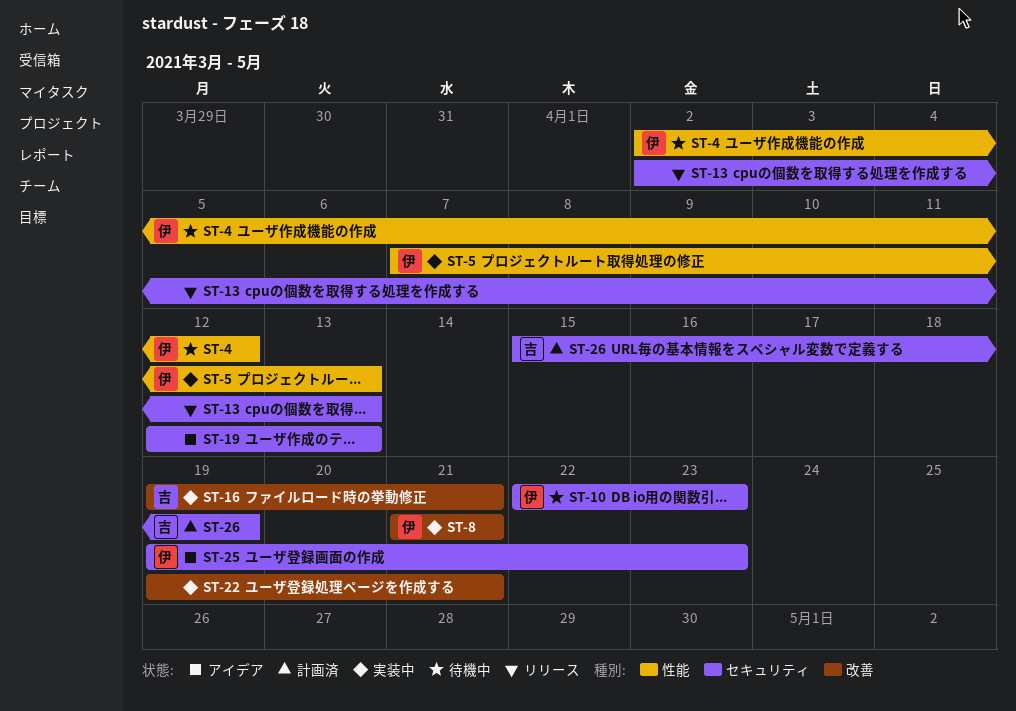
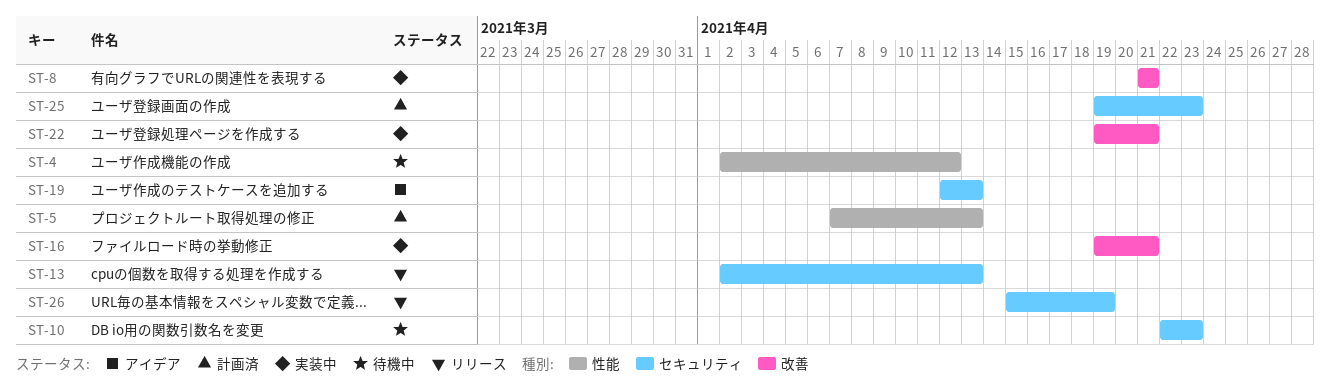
ST-5, status: 実装中 -> 計画済
ST-25, status: アイデア -> 計画済
ST-26, status: 計画済 -> リリース

